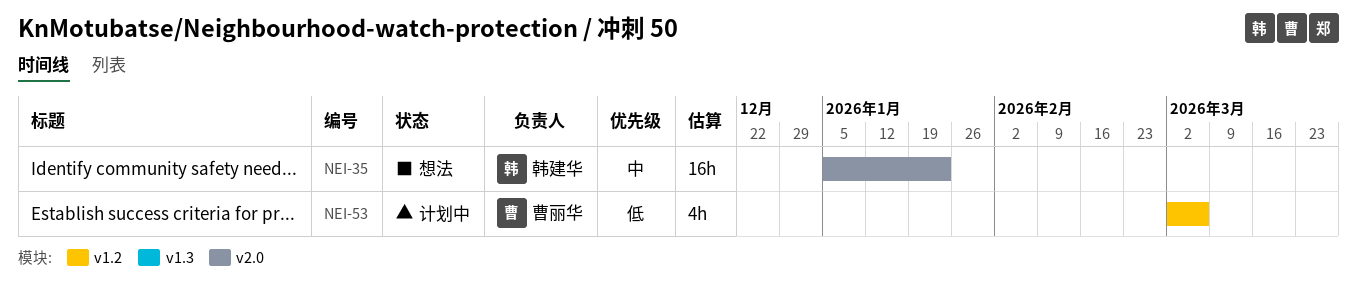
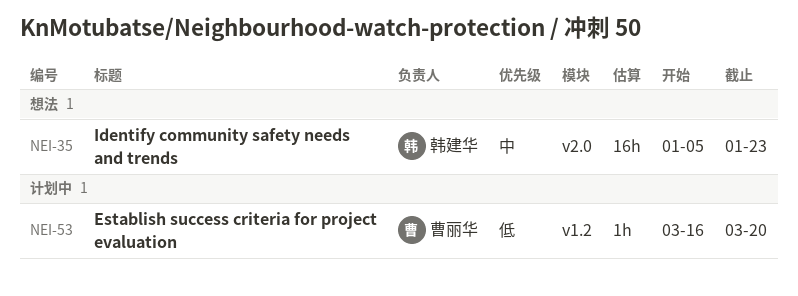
NEI-53, estimate: 4h -> 1h
NEI-53, start: Mar 2 -> Mar 16
NEI-53, due: Mar 6 -> Mar 20

